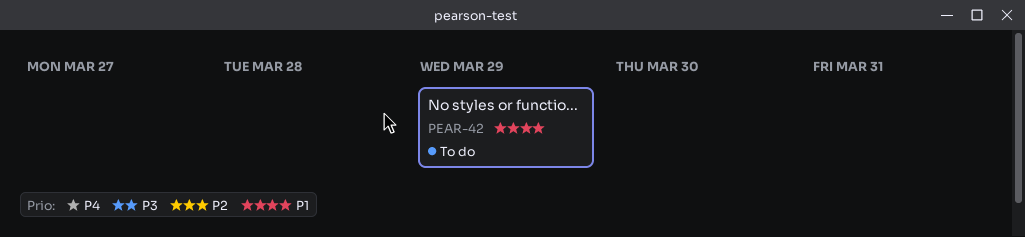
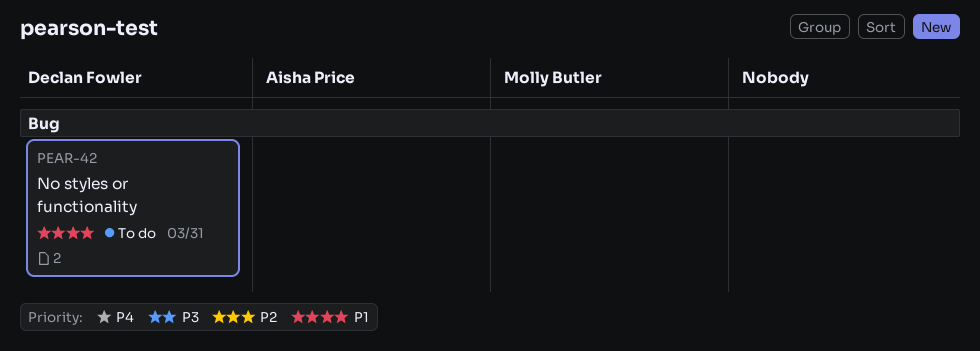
PEAR-42, due: Mar 29 -> Mar 31

